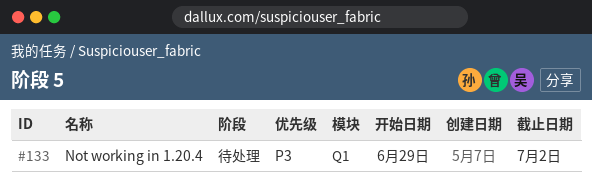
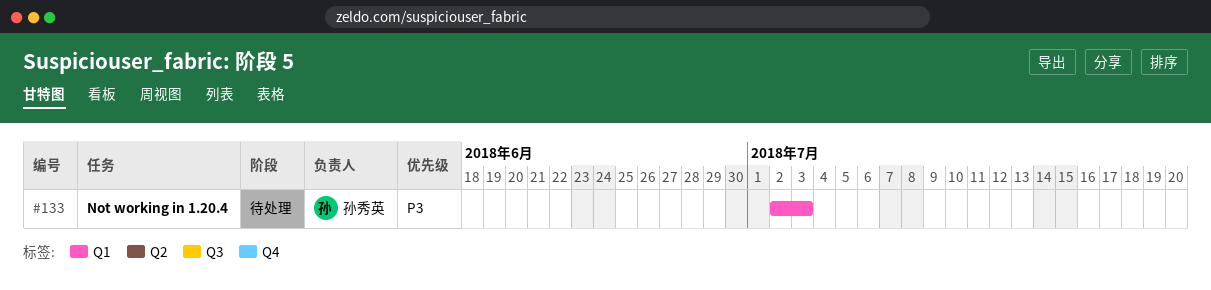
#133, start: Jun 29 -> Jul 2
#133, due: Jul 2 -> Jul 3

